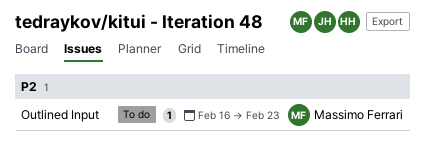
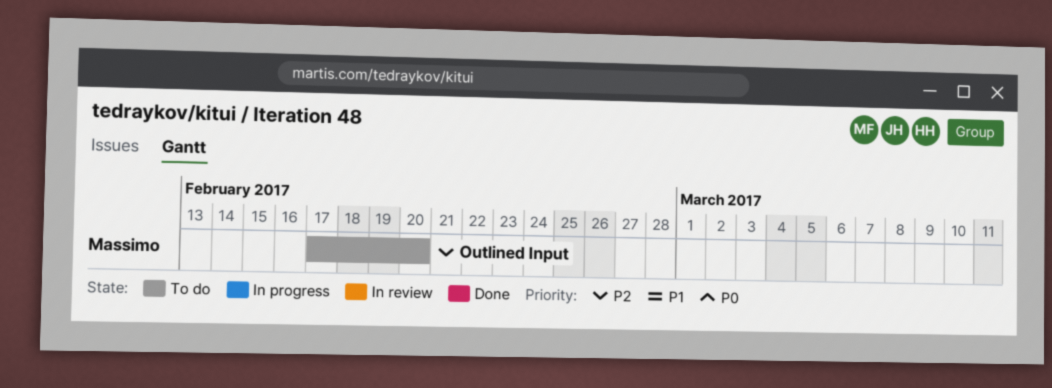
Outlined Input, start: Feb 16 -> Feb 17
Outlined Input, due: Feb 23 -> Feb 20

